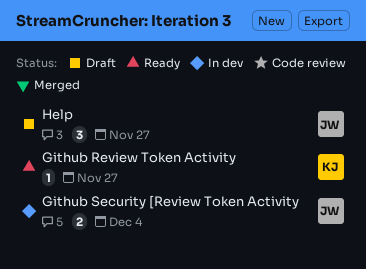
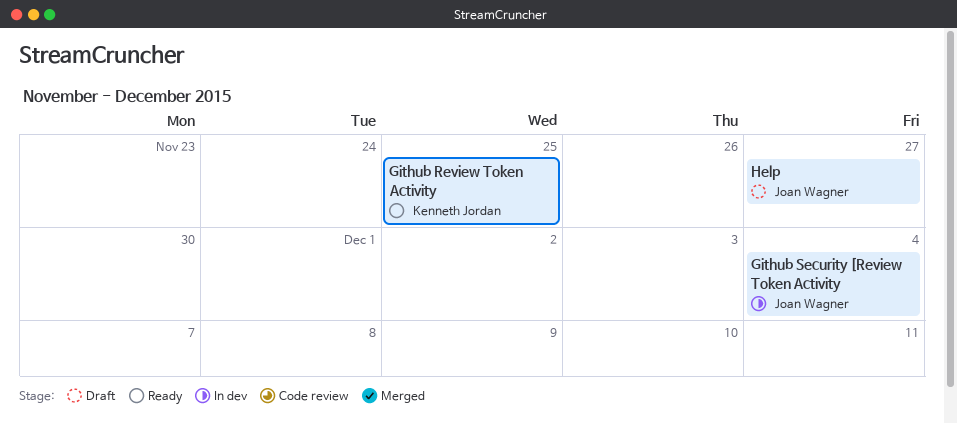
Github Review Token Activity, due: Nov 27 -> Nov 25

